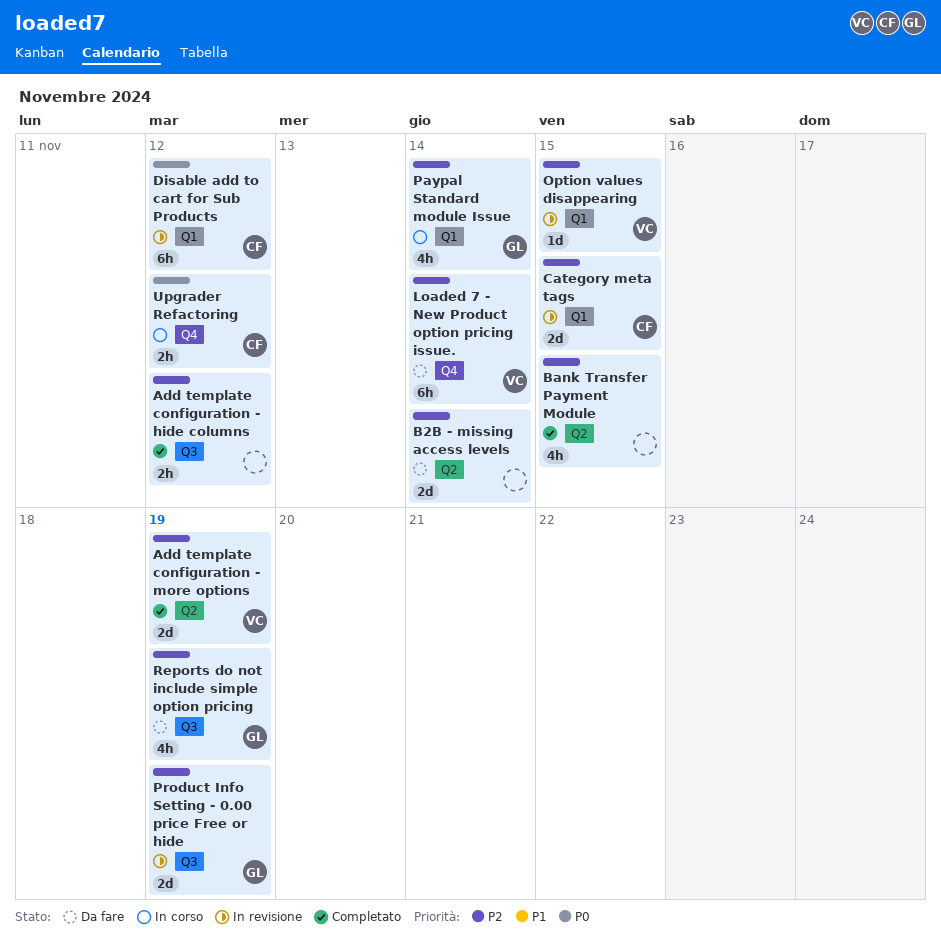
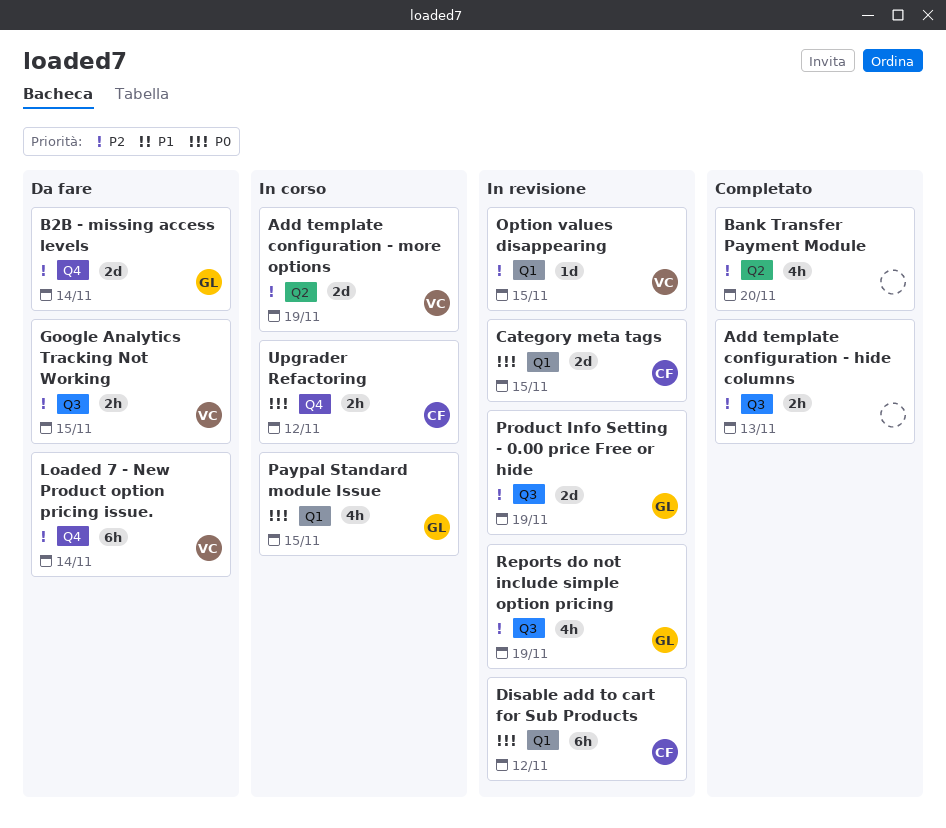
Add template configuration - hide columns, due: Nov 12 -> Nov 13
Add template configuration - more options, status: Completato -> In corso
B2B - missing access levels, owner: none -> GL
B2B - missing access levels, label: Q2 -> Q4
Bank Transfer Payment Module, due: Nov 15 -> Nov 20
Category meta tags, priority: P2 -> P0
Google Analytics Tracking Not Working: none -> present
Paypal Standard module Issue, priority: P2 -> P0
Paypal Standard module Issue, due: Nov 14 -> Nov 15
Reports do not include simple option pricing, status: Da fare -> In revisione

